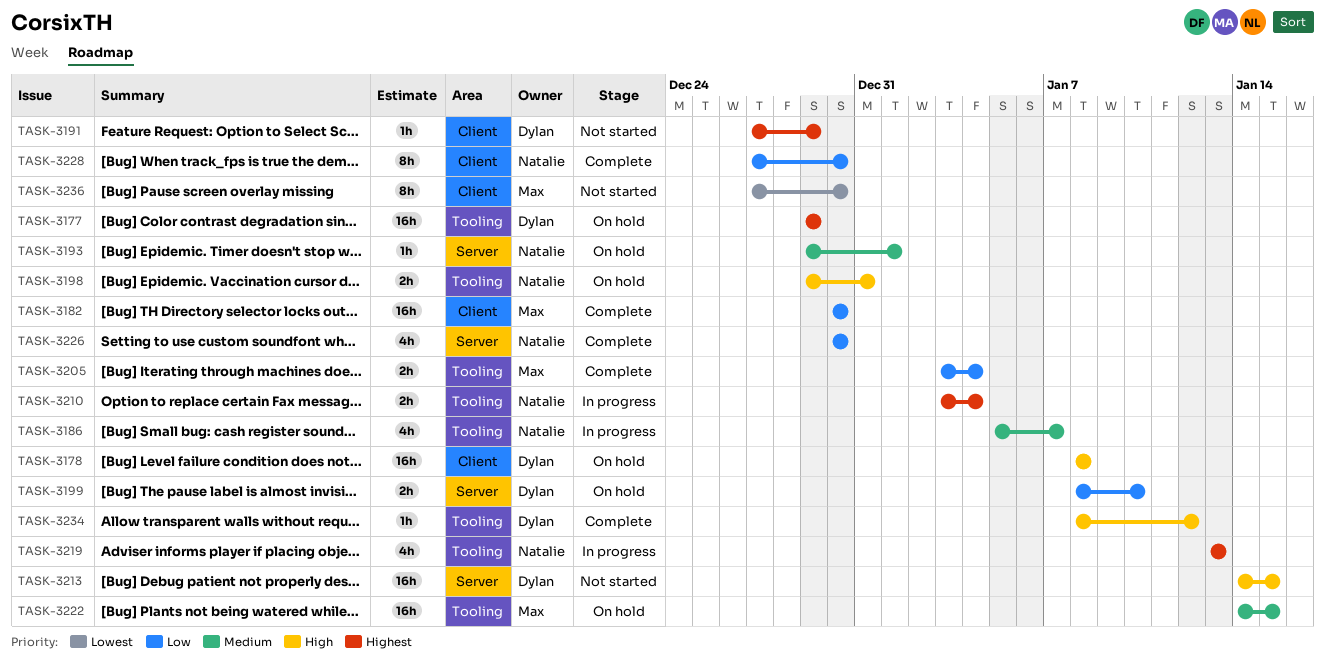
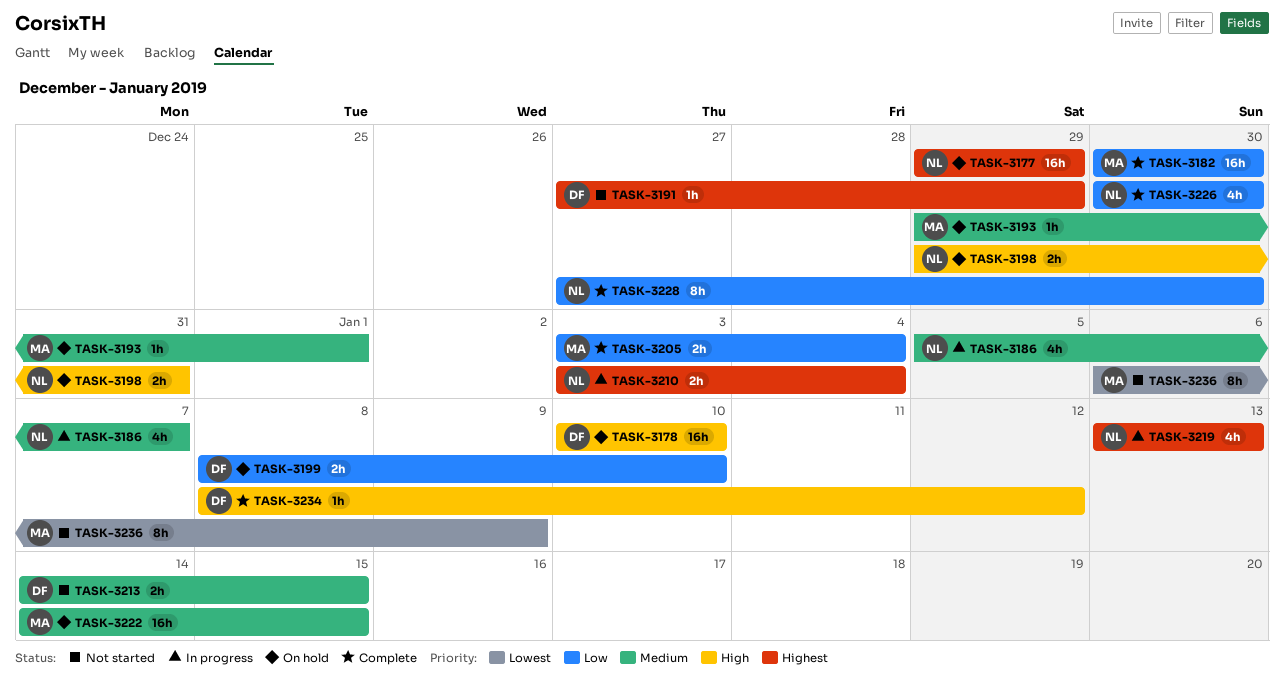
TASK-3177, owner: Dylan -> Natalie
TASK-3178, start: Jan 8 -> Jan 10
TASK-3178, due: Jan 8 -> Jan 10
TASK-3193, owner: Natalie -> Max
TASK-3213, priority: High -> Medium
TASK-3213, estimate: 16h -> 2h
TASK-3236, start: Dec 27 -> Jan 6
TASK-3236, due: Dec 30 -> Jan 9

